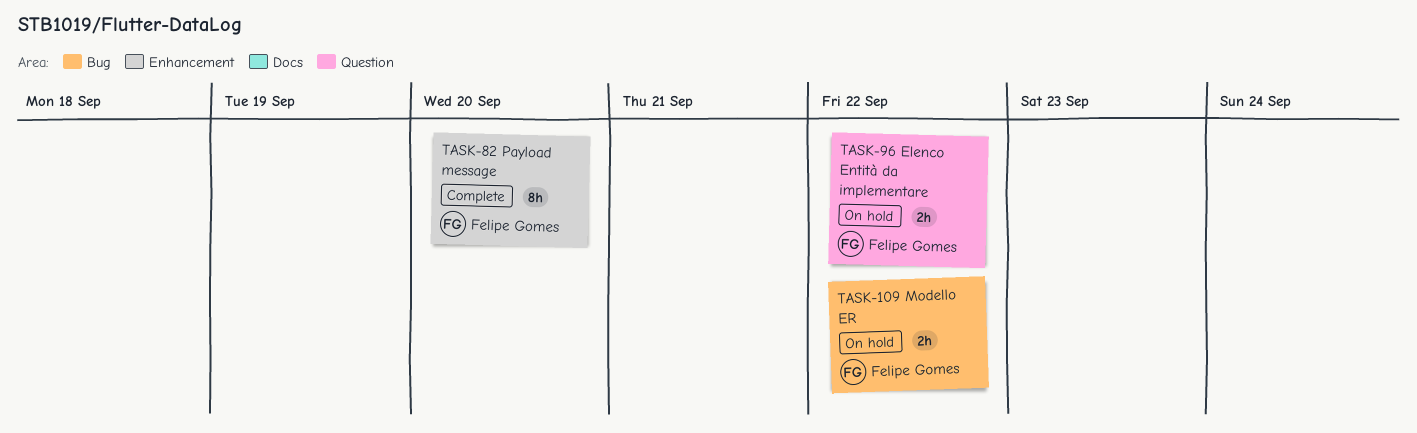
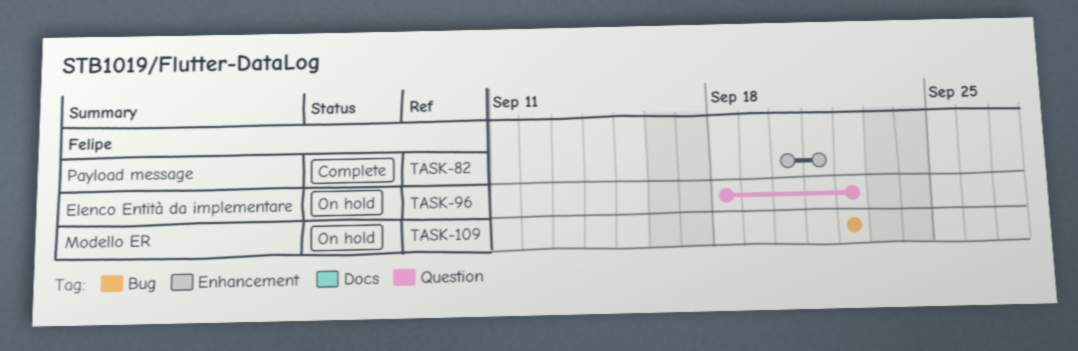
TASK-82, due: Sep 20 -> Sep 21

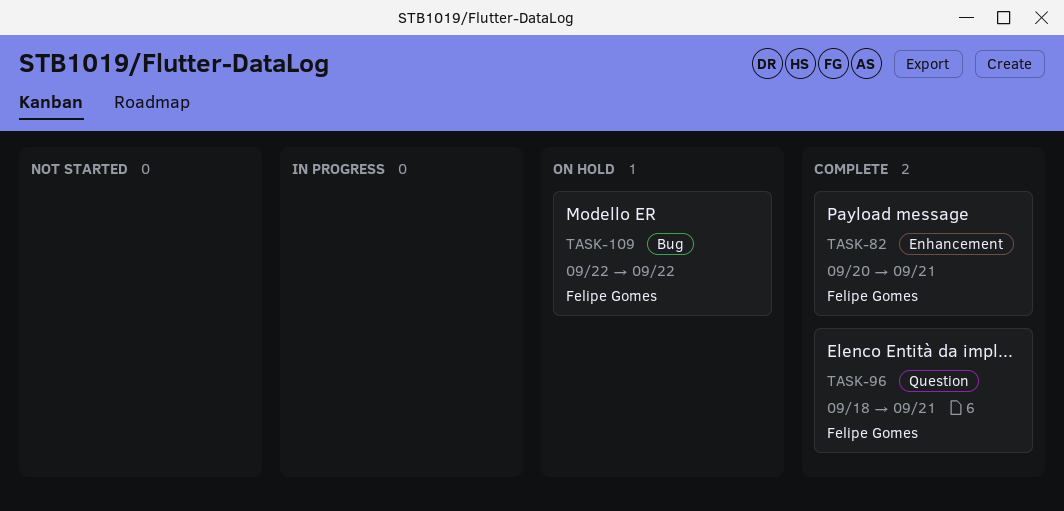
TASK-96, status: On hold -> Complete
TASK-96, due: Sep 22 -> Sep 21

